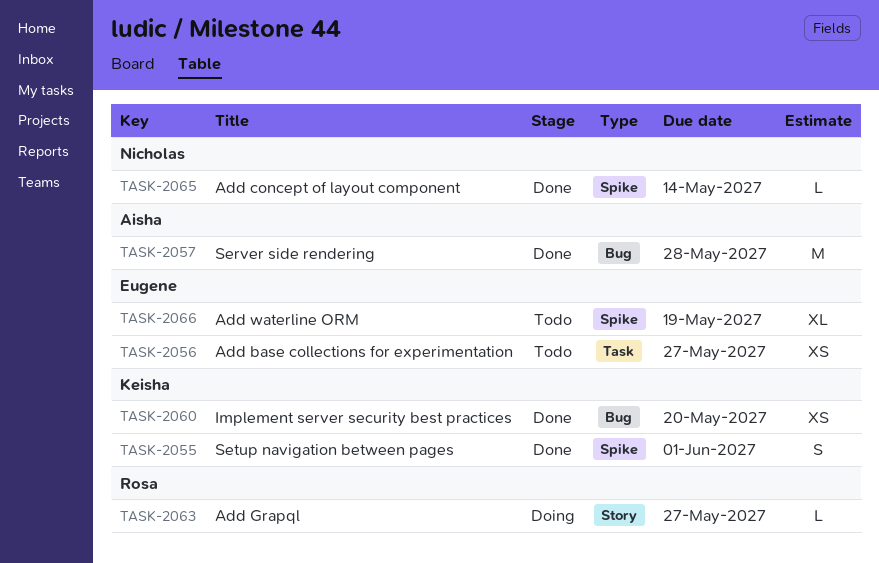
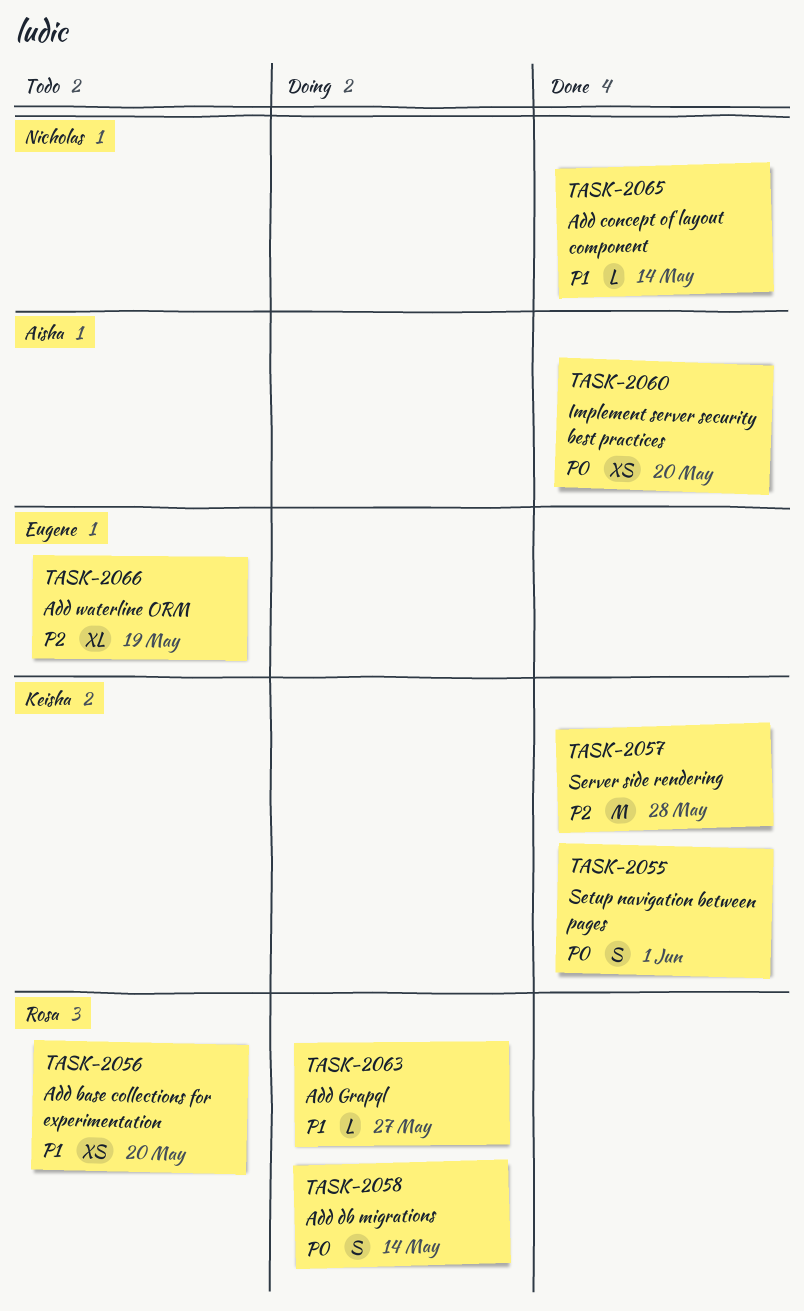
TASK-2056, owner: Eugene -> Rosa
TASK-2056, due: May 27 -> May 20
TASK-2057, owner: Aisha -> Keisha
TASK-2058: none -> present
TASK-2060, owner: Keisha -> Aisha

